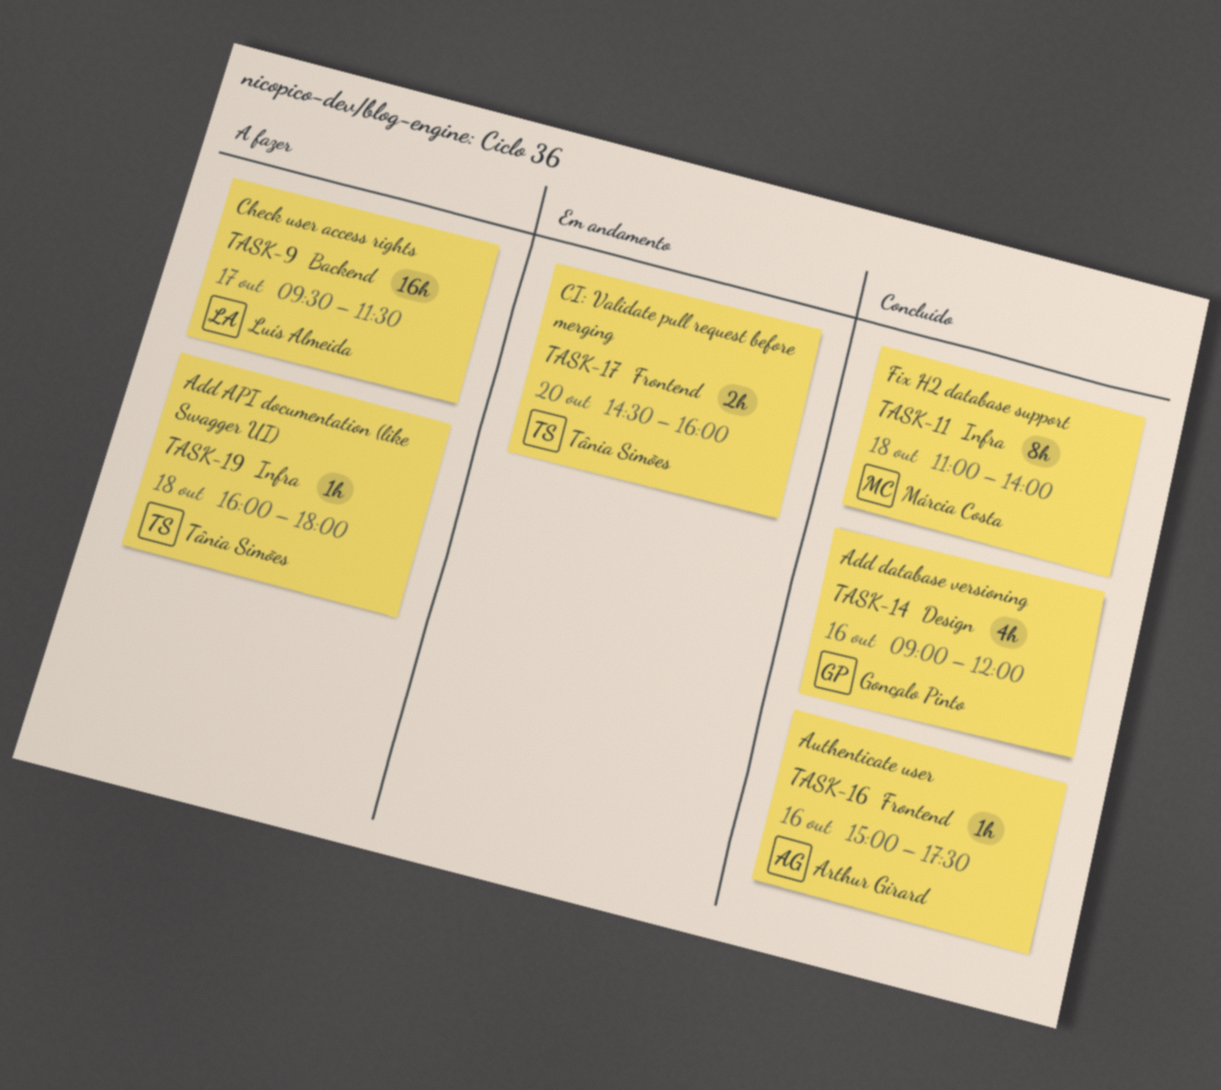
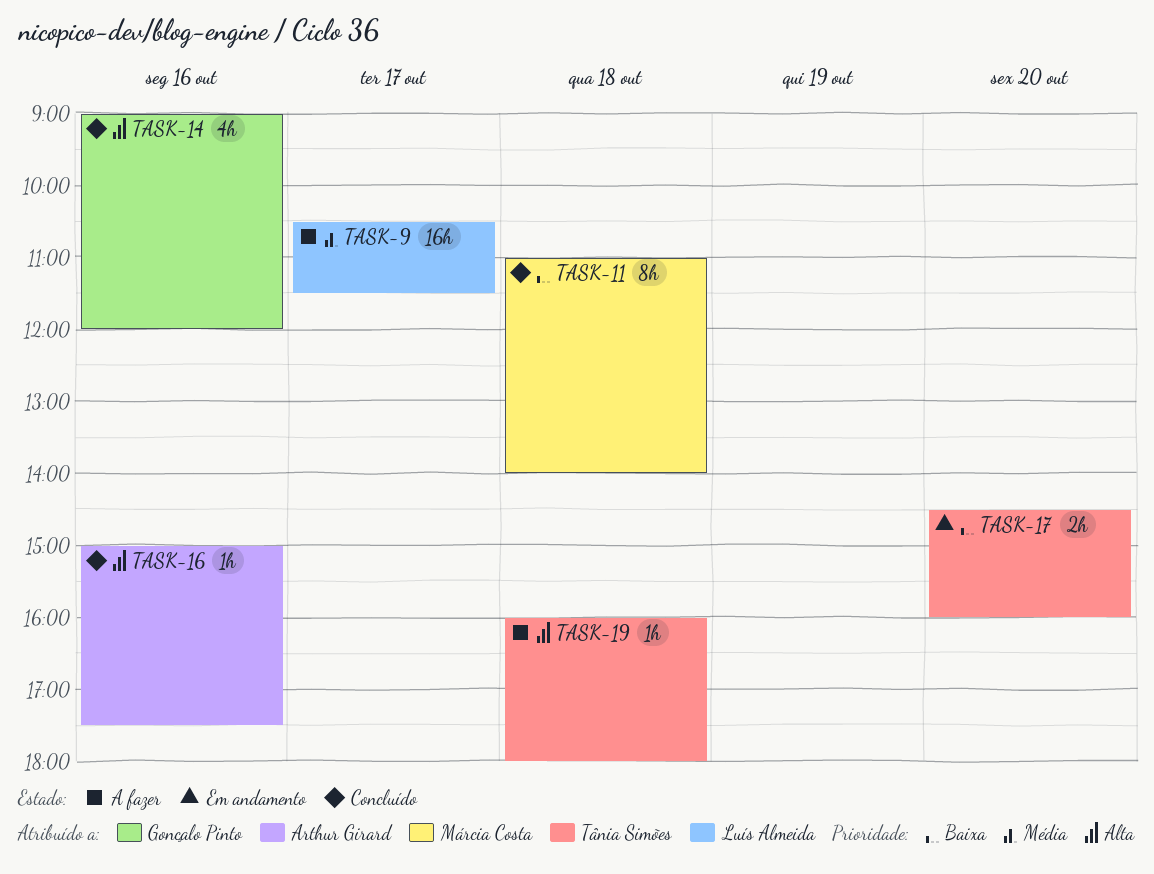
TASK-9, begins: 09:30 -> 10:30

